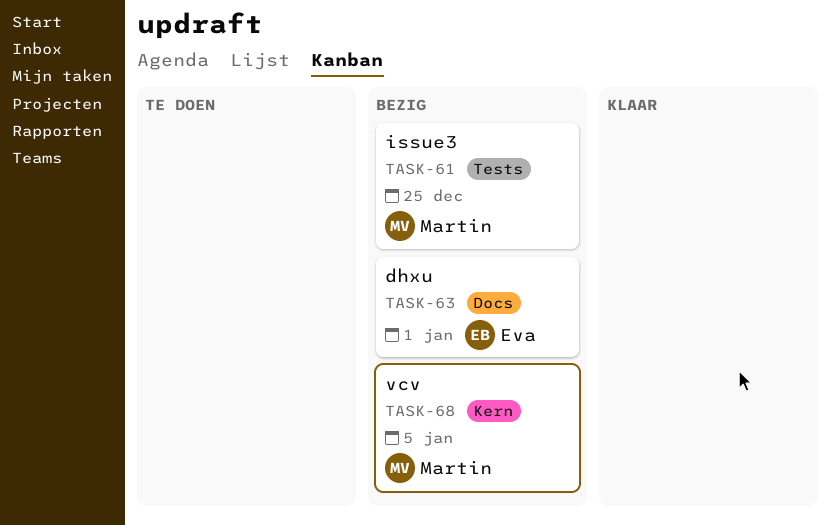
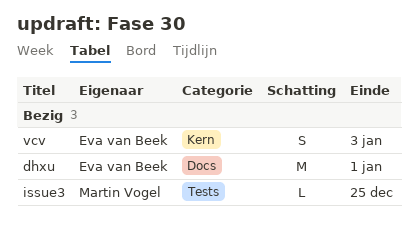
vcv, owner: Martin Vogel -> Eva van Beek
vcv, due: Jan 5 -> Jan 3

